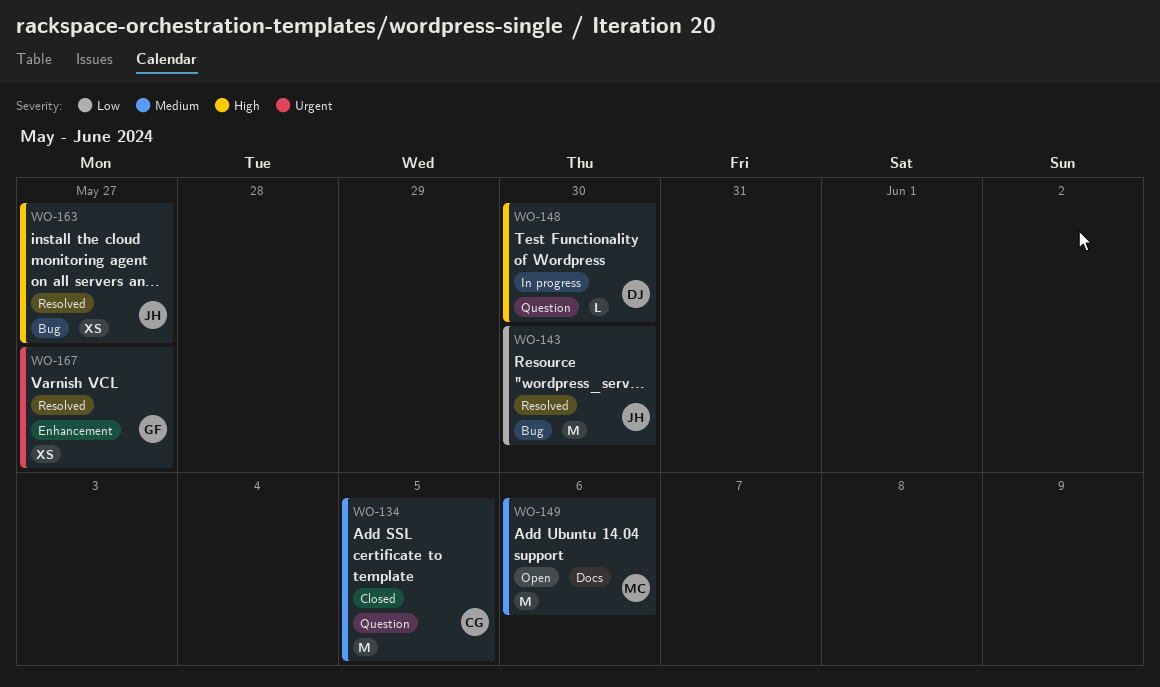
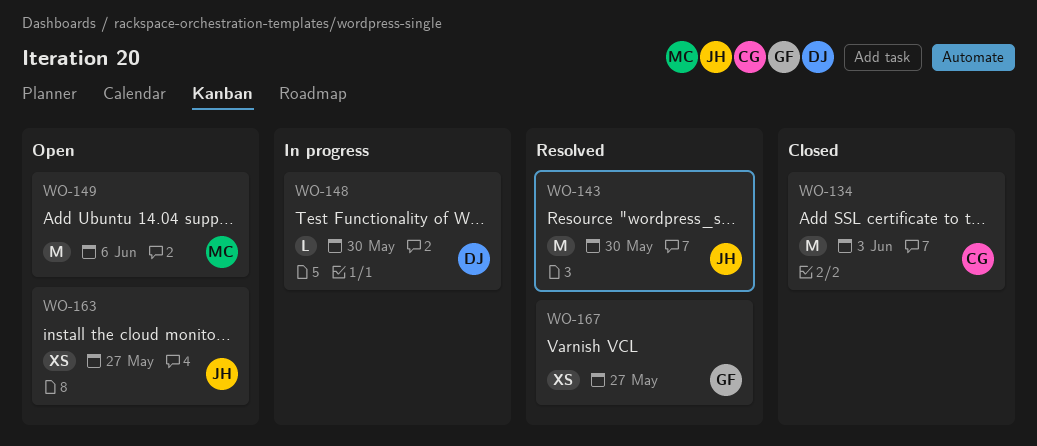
WO-134, due: Jun 5 -> Jun 3
WO-163, status: Resolved -> Open

